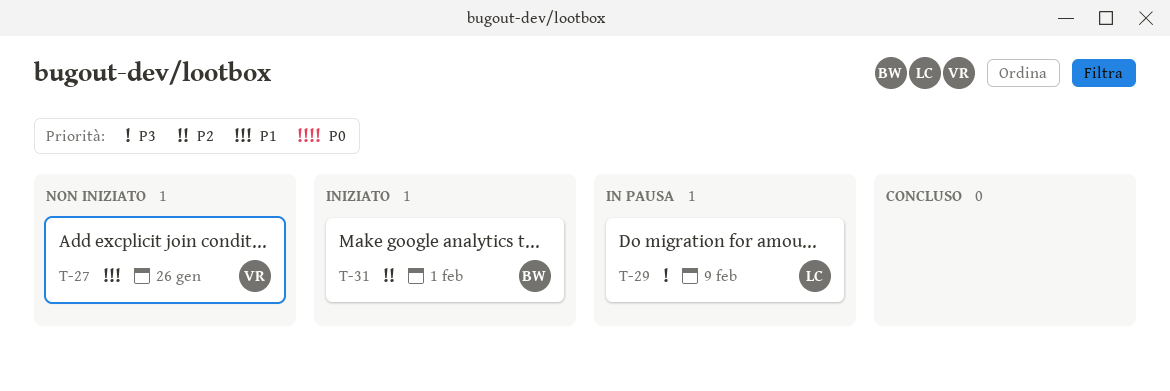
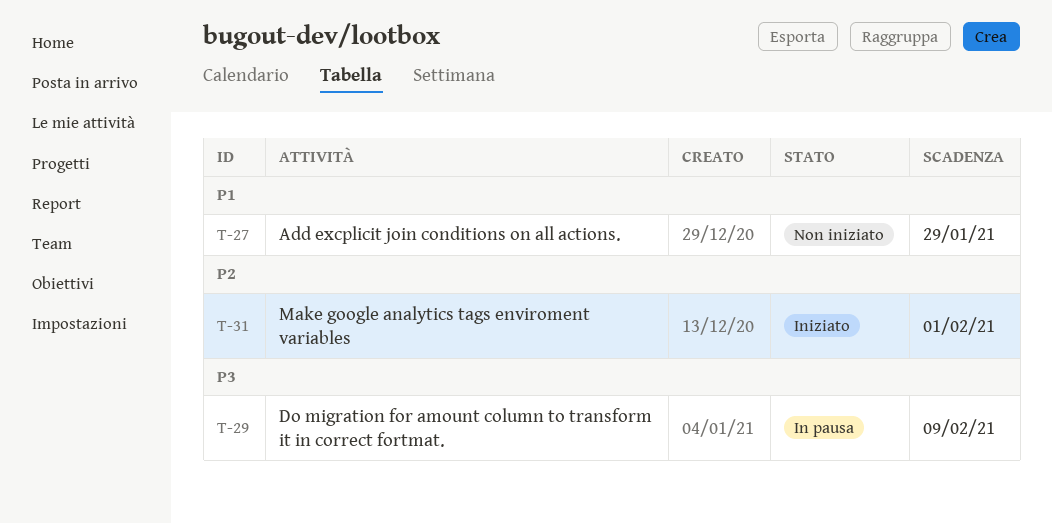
T-27, due: Jan 26 -> Jan 29

